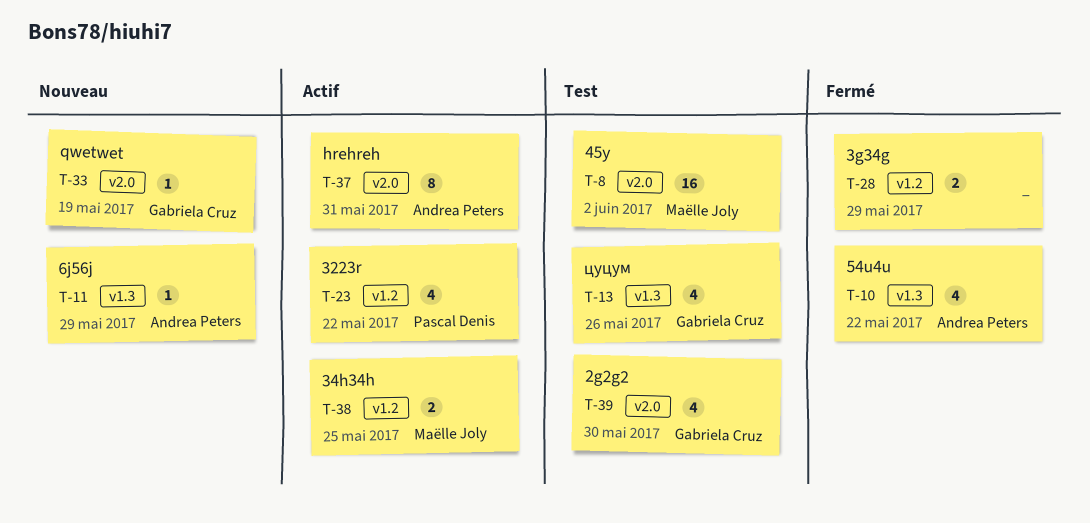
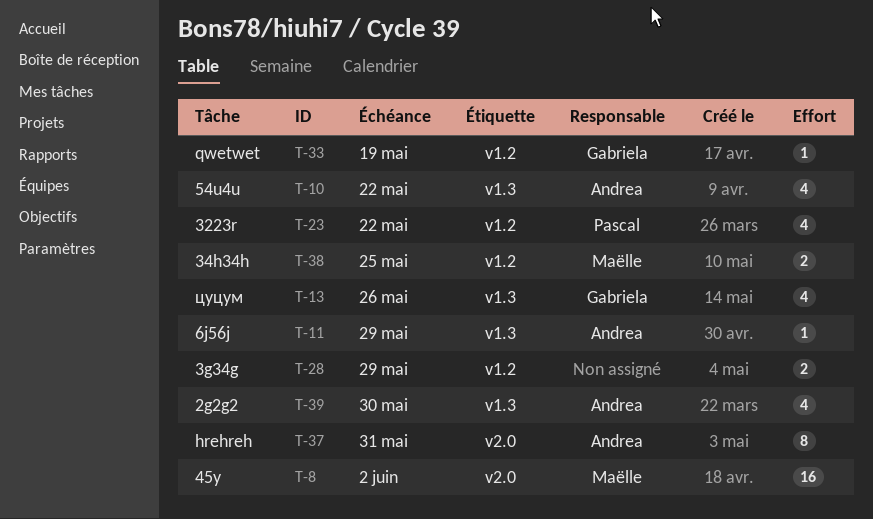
T-33, label: v2.0 -> v1.2
T-39, owner: Gabriela Cruz -> Andrea Peters
T-39, label: v2.0 -> v1.3

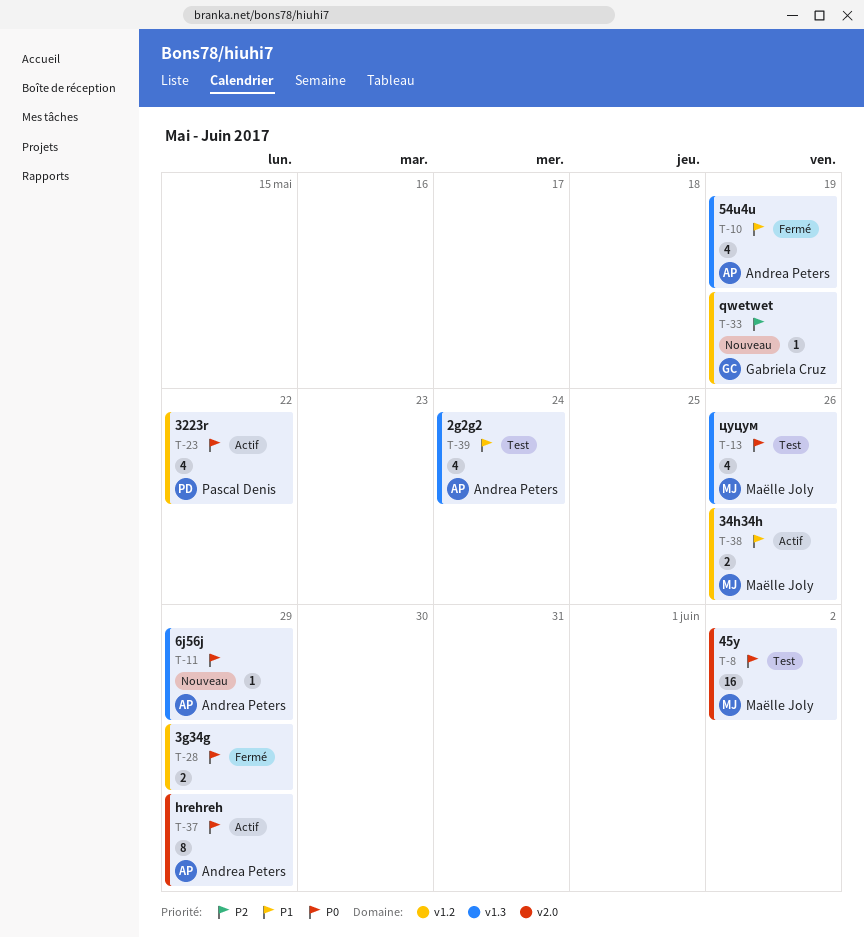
T-10, due: May 22 -> May 19
T-13, owner: Gabriela Cruz -> Maëlle Joly
T-37, due: May 31 -> May 29
T-38, due: May 25 -> May 26
T-39, due: May 30 -> May 24

